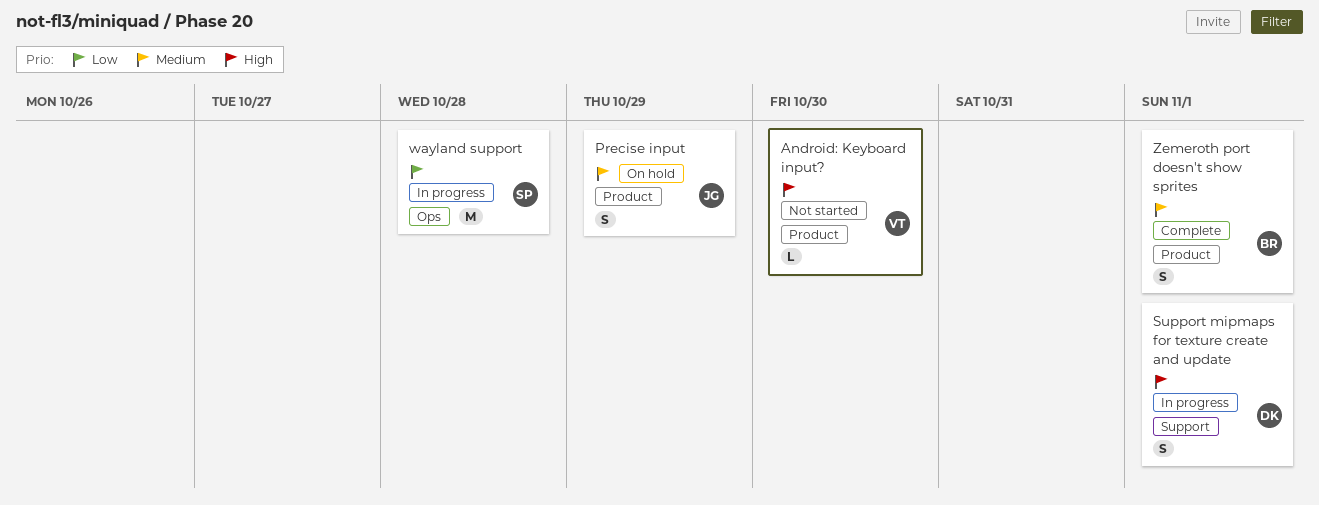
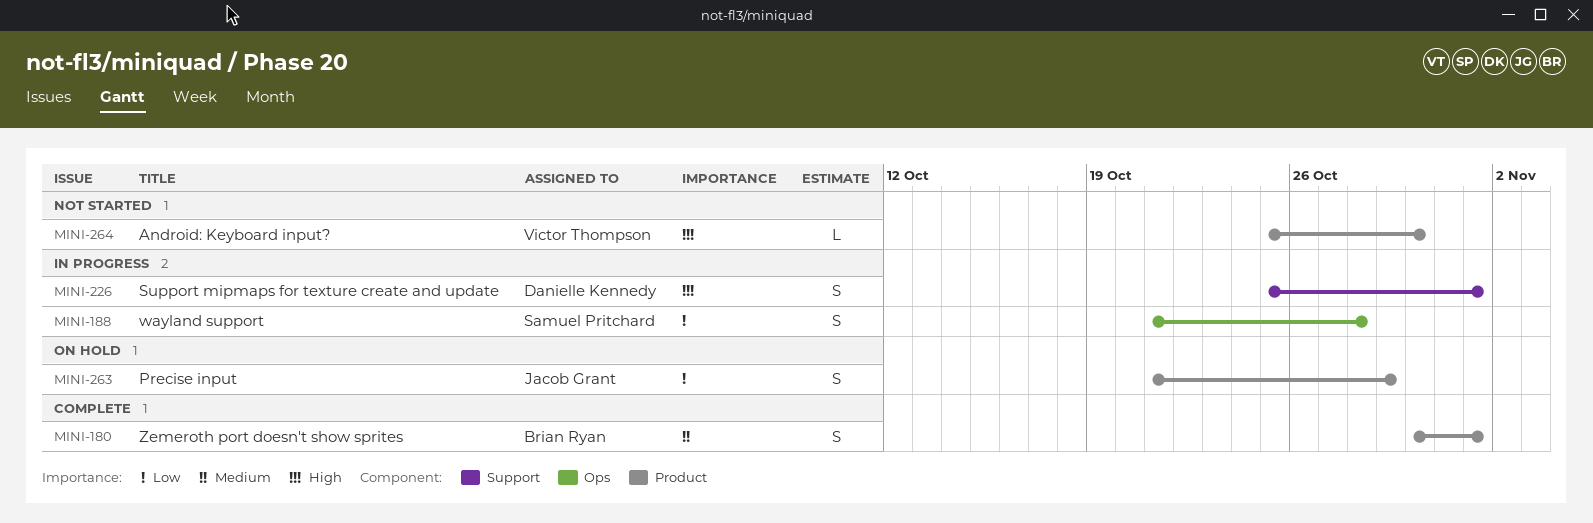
Precise input, priority: Medium -> Low
wayland support, estimate: M -> S

